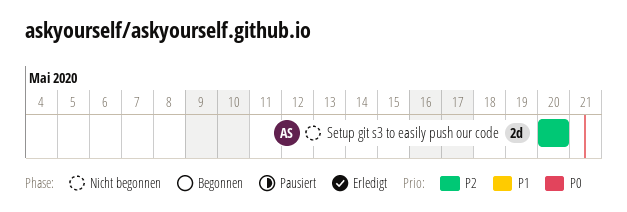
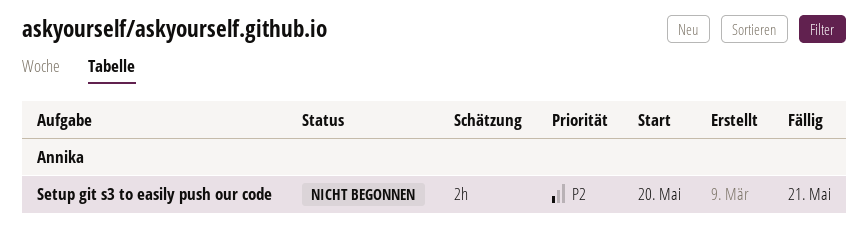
Setup git s3 to easily push our code, estimate: 2d -> 2h
Setup git s3 to easily push our code, due: May 20 -> May 21

